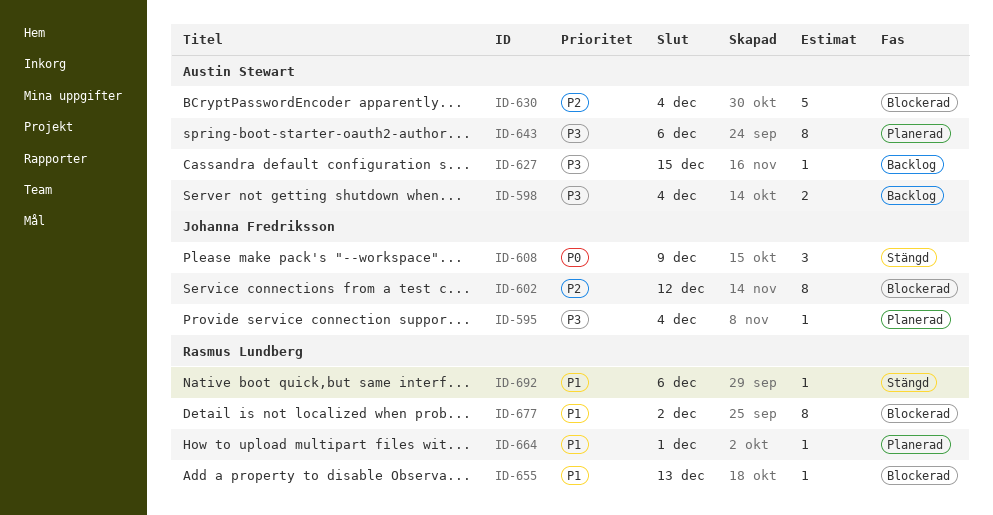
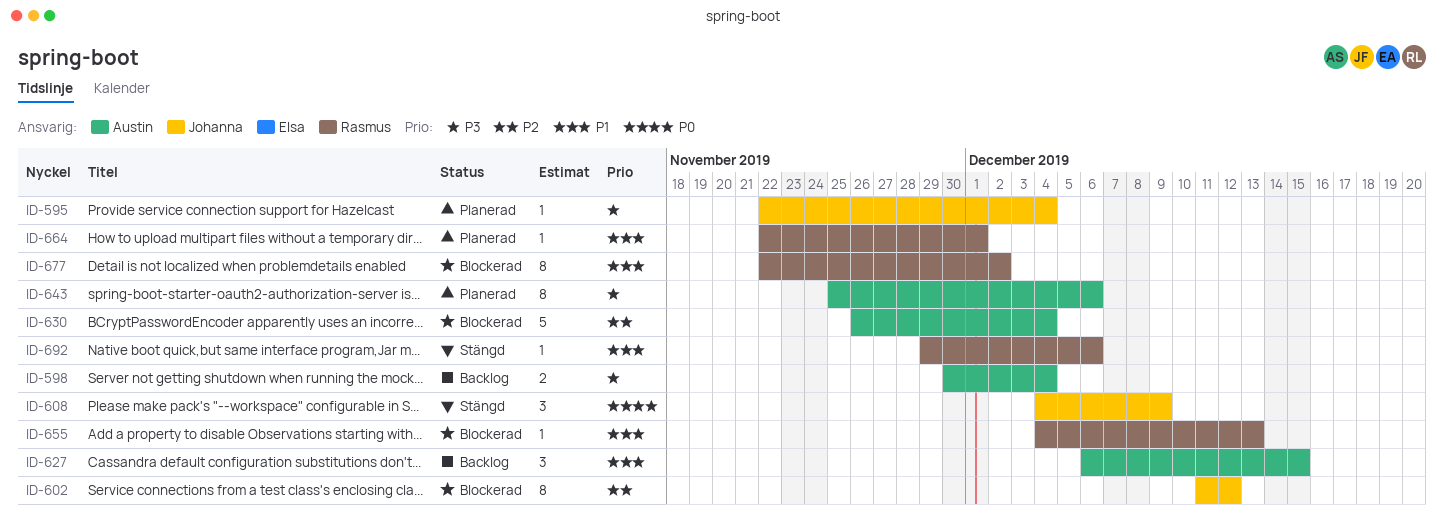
ID-627, priority: P3 -> P1
ID-627, estimate: 1 -> 3

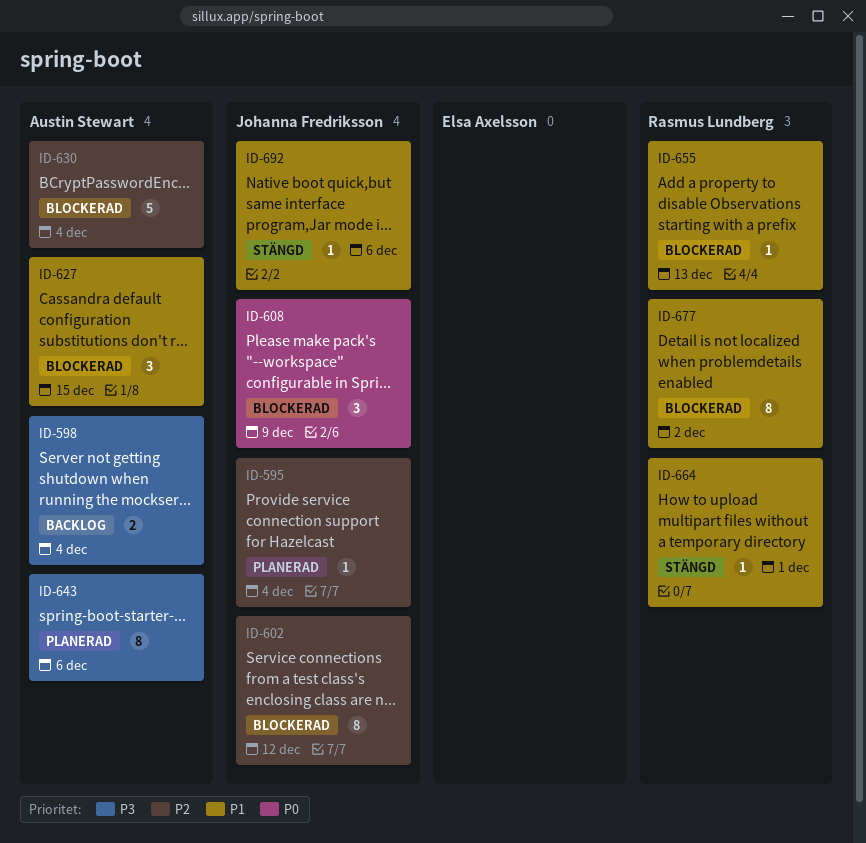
ID-595, priority: P3 -> P2
ID-608, status: Stängd -> Blockerad
ID-627, status: Backlog -> Blockerad
ID-664, status: Planerad -> Stängd
ID-692, owner: Rasmus Lundberg -> Johanna Fredriksson

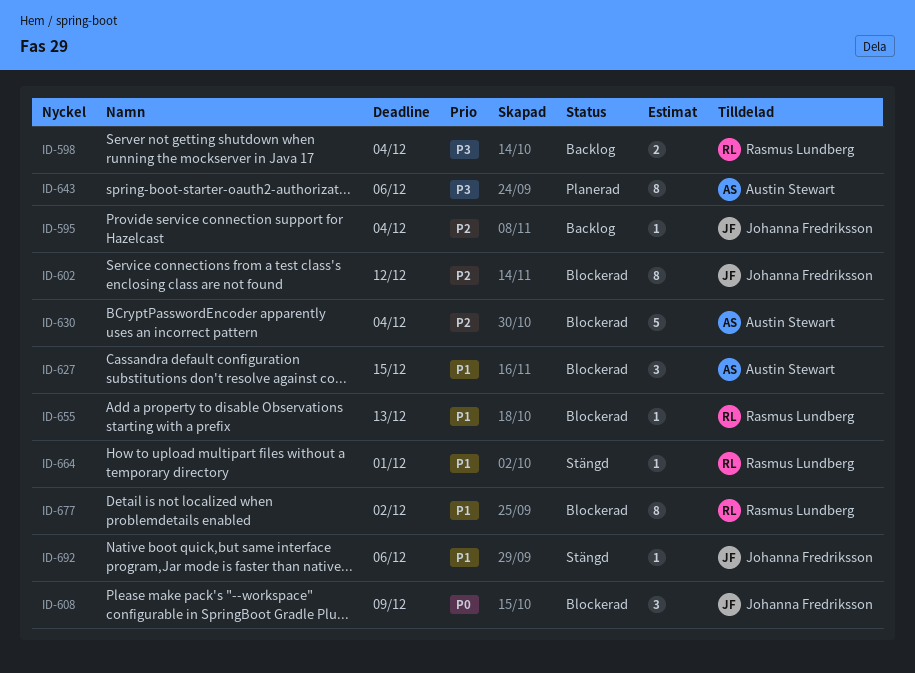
ID-595, status: Planerad -> Backlog
ID-598, owner: Austin Stewart -> Rasmus Lundberg

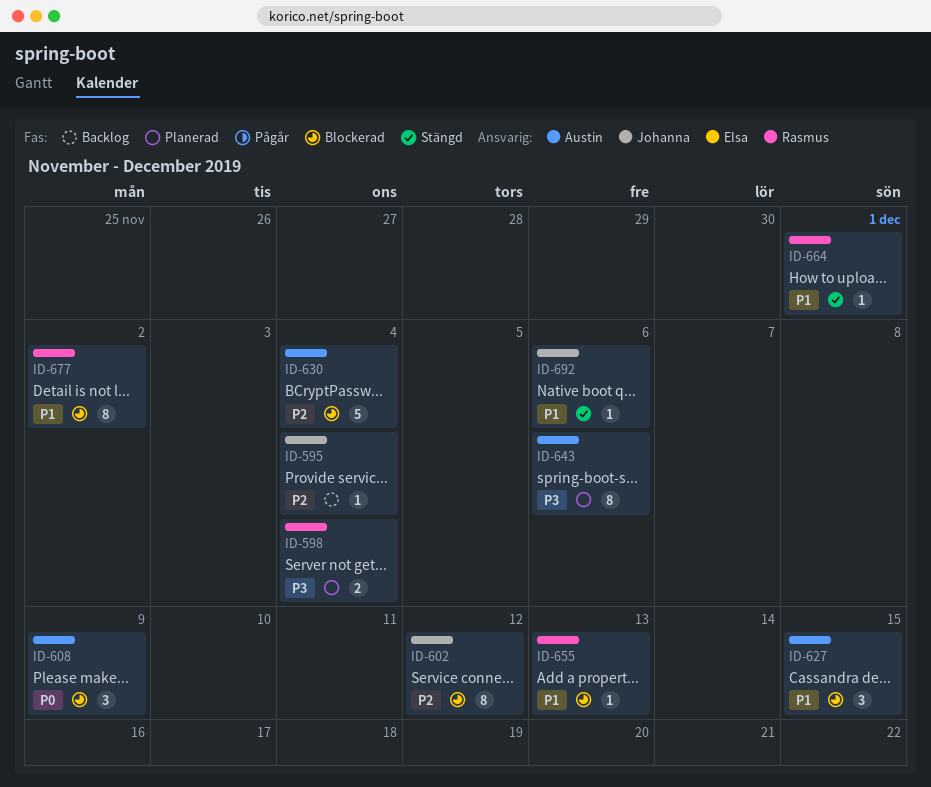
ID-598, status: Backlog -> Planerad
ID-608, owner: Johanna Fredriksson -> Austin Stewart

